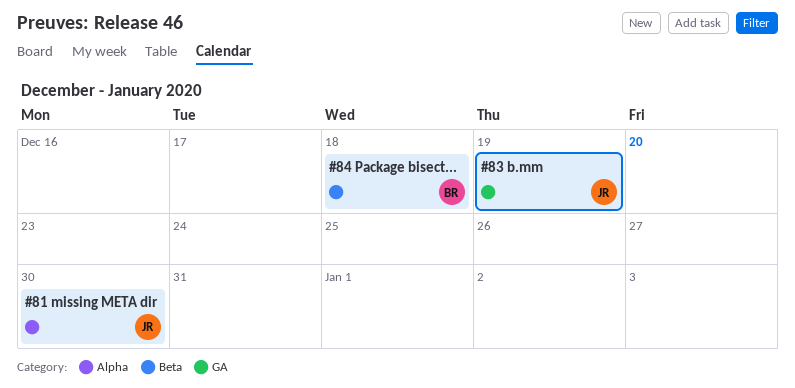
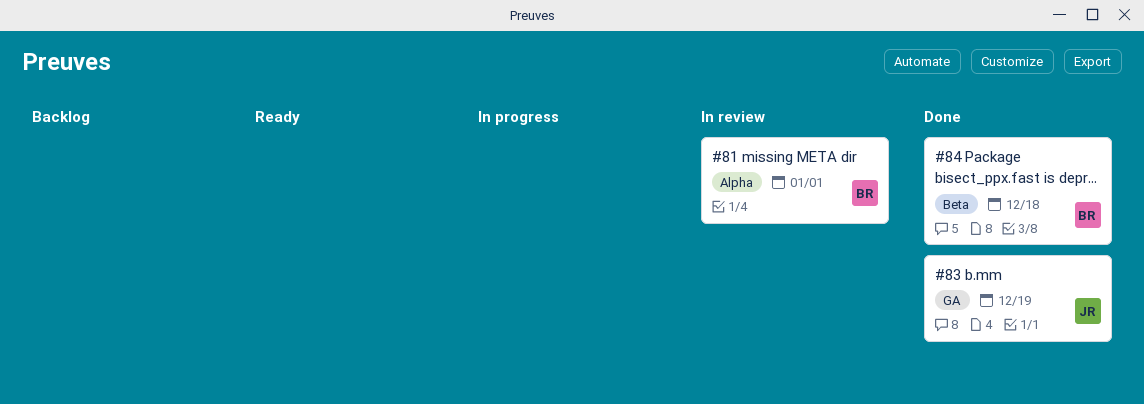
#81, owner: JR -> BR
#81, due: Dec 30 -> Jan 1

